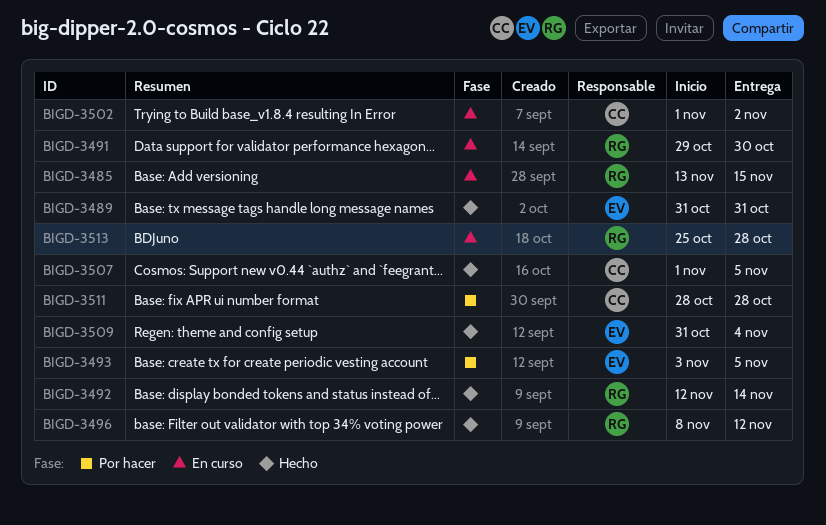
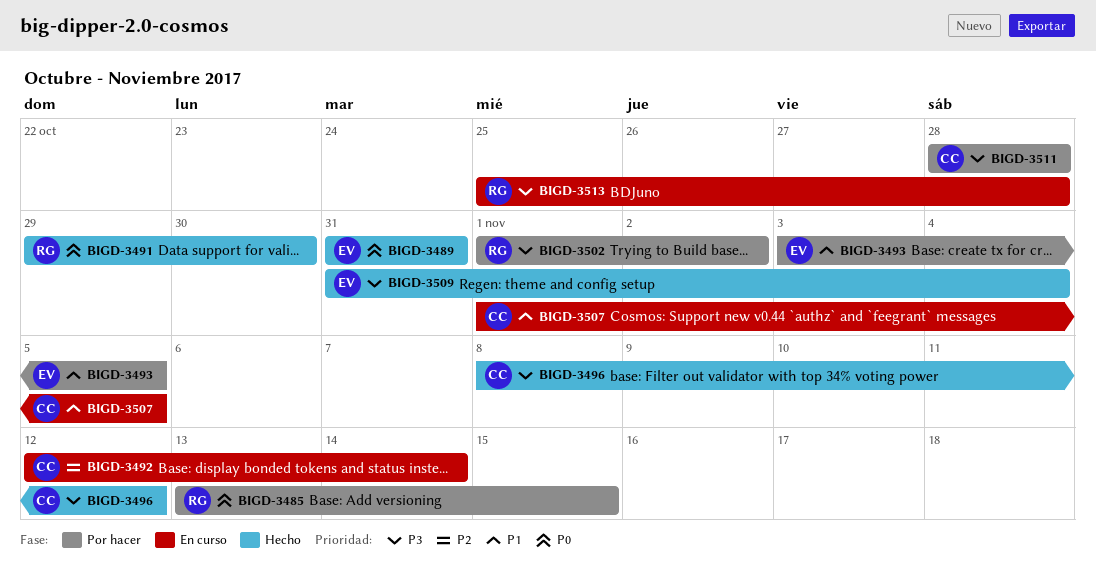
BIGD-3485, status: En curso -> Por hacer
BIGD-3491, status: En curso -> Hecho
BIGD-3492, status: Hecho -> En curso
BIGD-3492, owner: RG -> CC
BIGD-3496, owner: RG -> CC
BIGD-3502, status: En curso -> Por hacer
BIGD-3502, owner: CC -> RG
BIGD-3507, status: Hecho -> En curso

